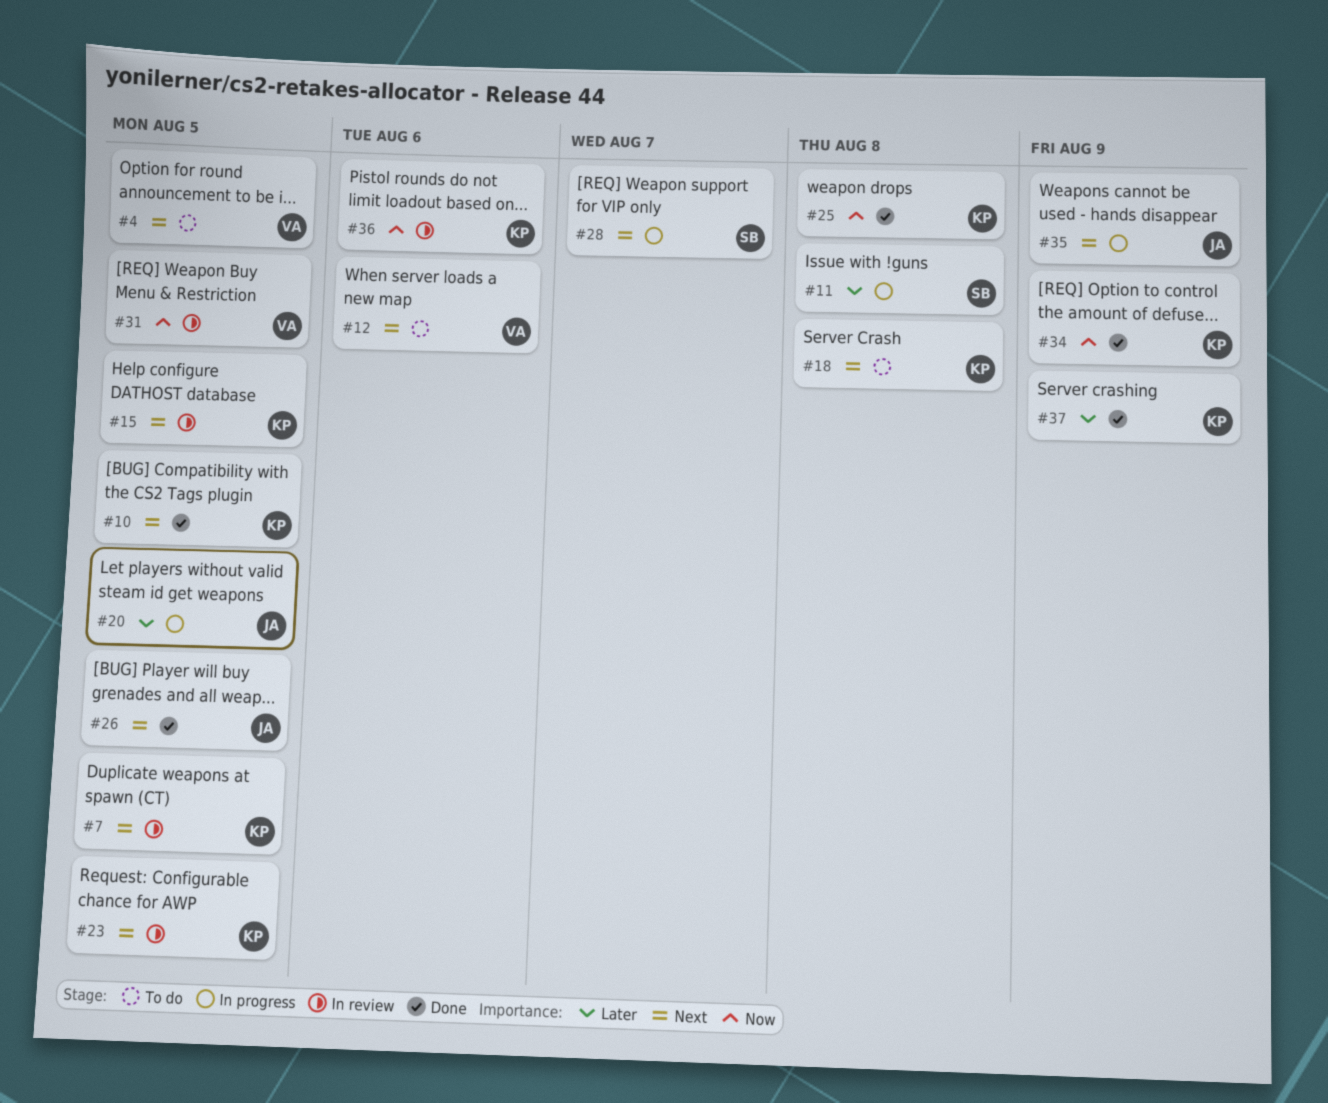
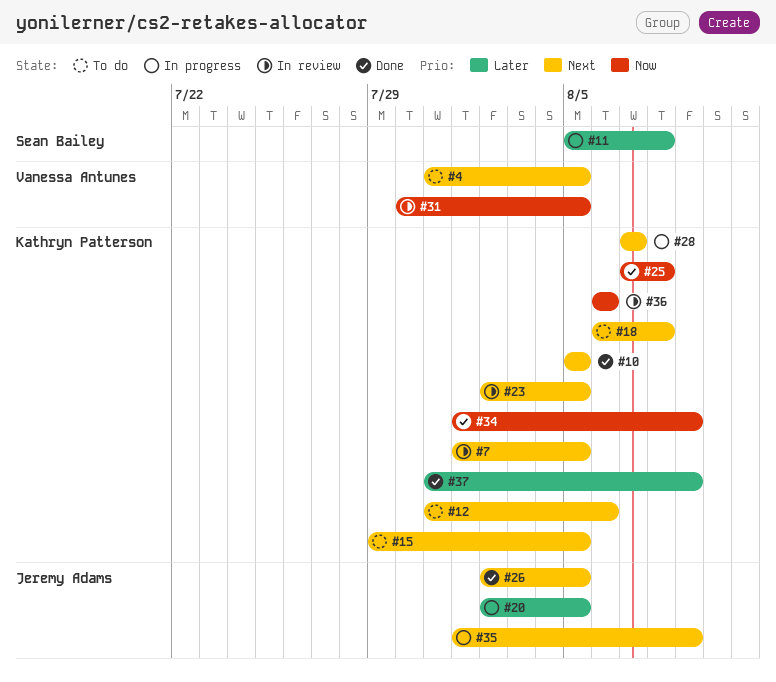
#12, owner: Vanessa Antunes -> Kathryn Patterson
#15, status: In review -> To do
#28, owner: Sean Bailey -> Kathryn Patterson

